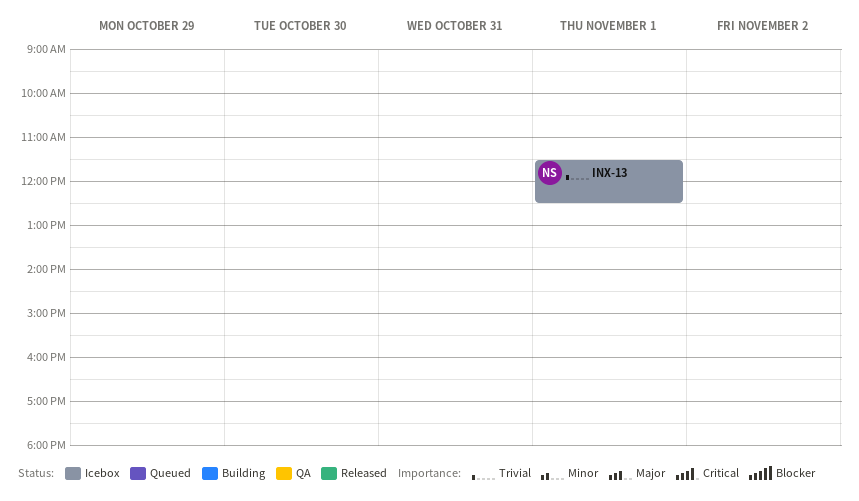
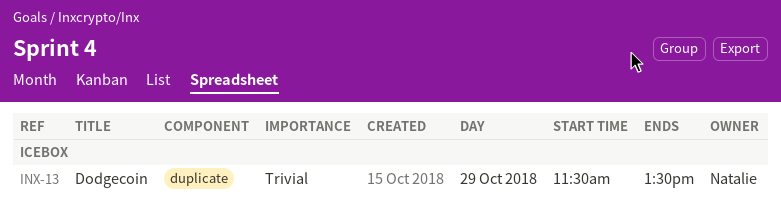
INX-13, day: Nov 1 -> Oct 29
INX-13, ends: 12:30 -> 13:30

